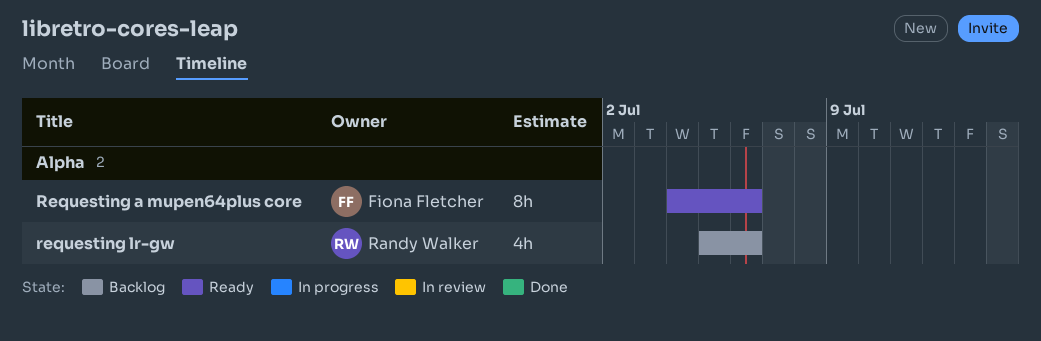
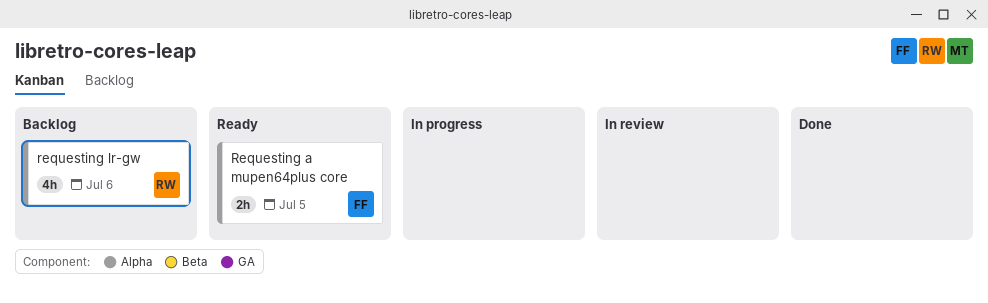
Requesting a mupen64plus core, estimate: 8h -> 2h
Requesting a mupen64plus core, due: Jul 6 -> Jul 5

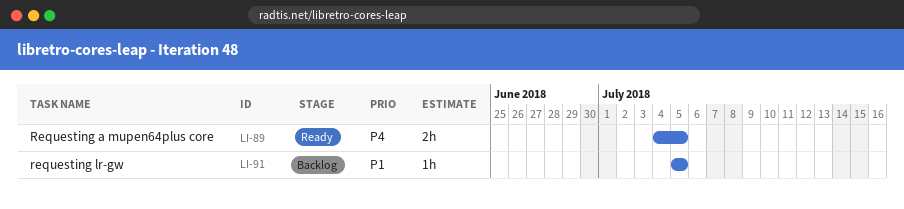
requesting lr-gw, estimate: 4h -> 1h
requesting lr-gw, due: Jul 6 -> Jul 5

